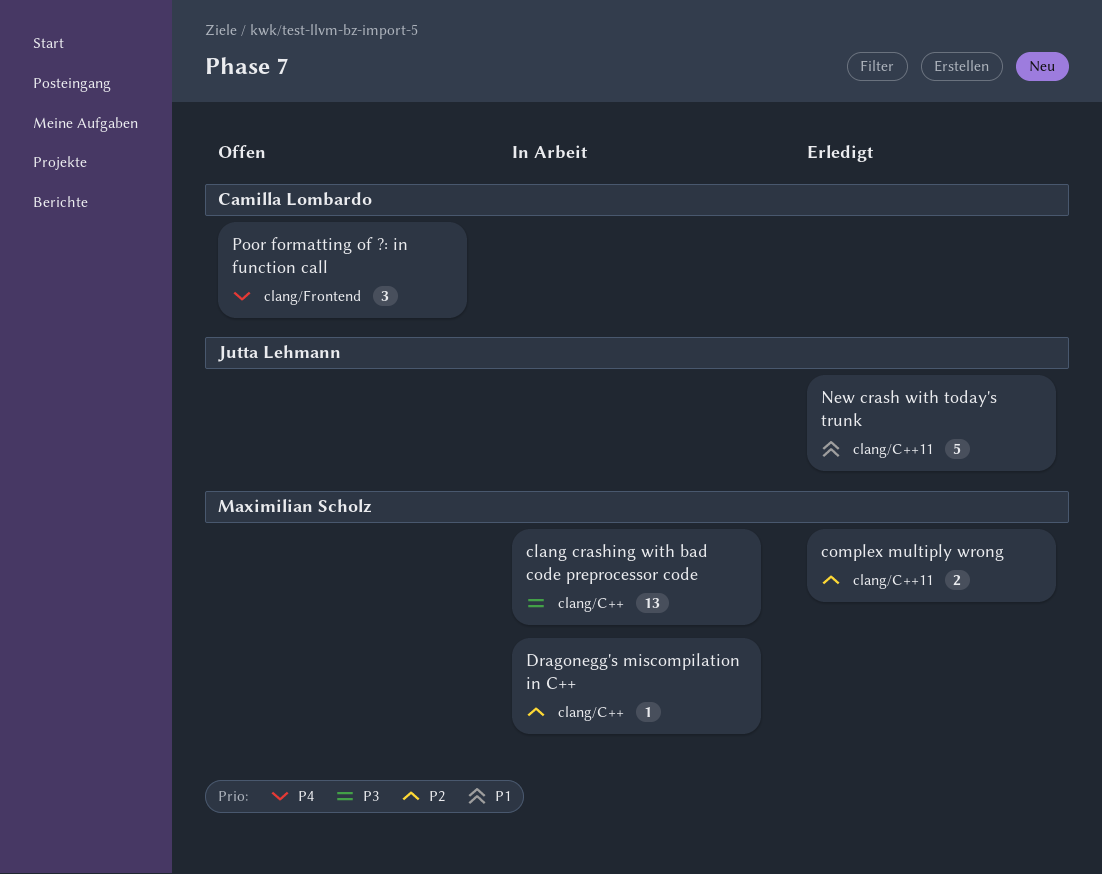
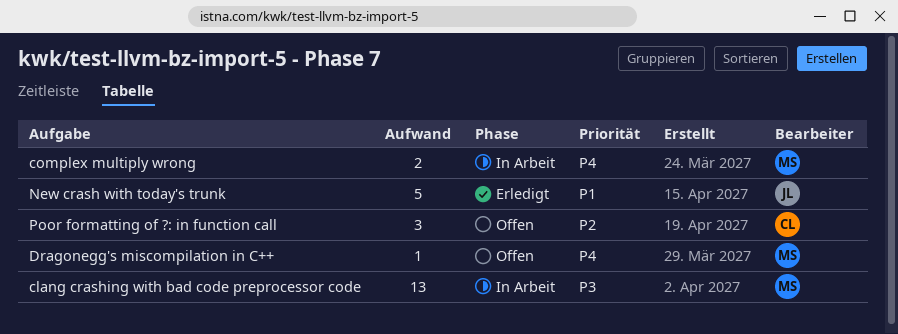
complex multiply wrong, status: Erledigt -> In Arbeit
complex multiply wrong, priority: P2 -> P4
Dragonegg's miscompilation in C++, status: In Arbeit -> Offen
Dragonegg's miscompilation in C++, priority: P2 -> P4
Poor formatting of ?: in function call, priority: P4 -> P2

